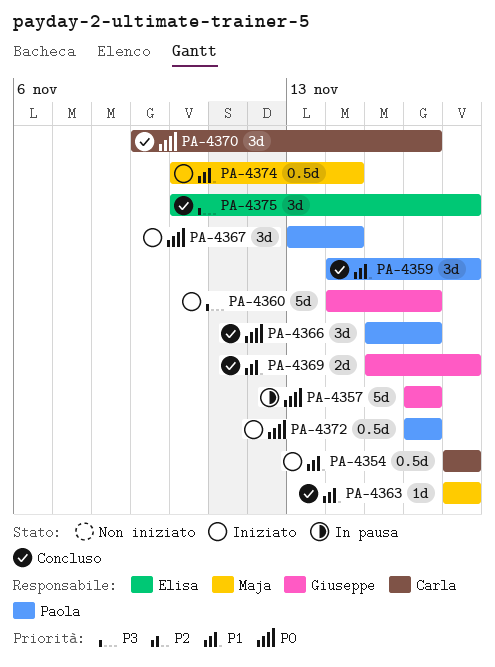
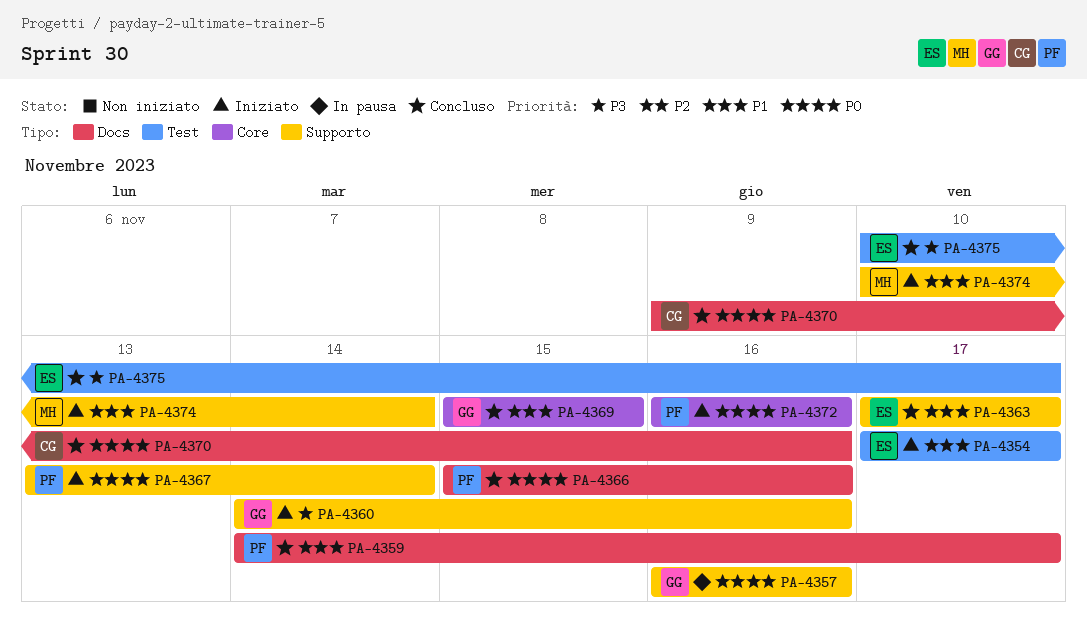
PA-4354, owner: Carla -> Elisa
PA-4363, owner: Maja -> Elisa
PA-4369, due: Nov 17 -> Nov 15

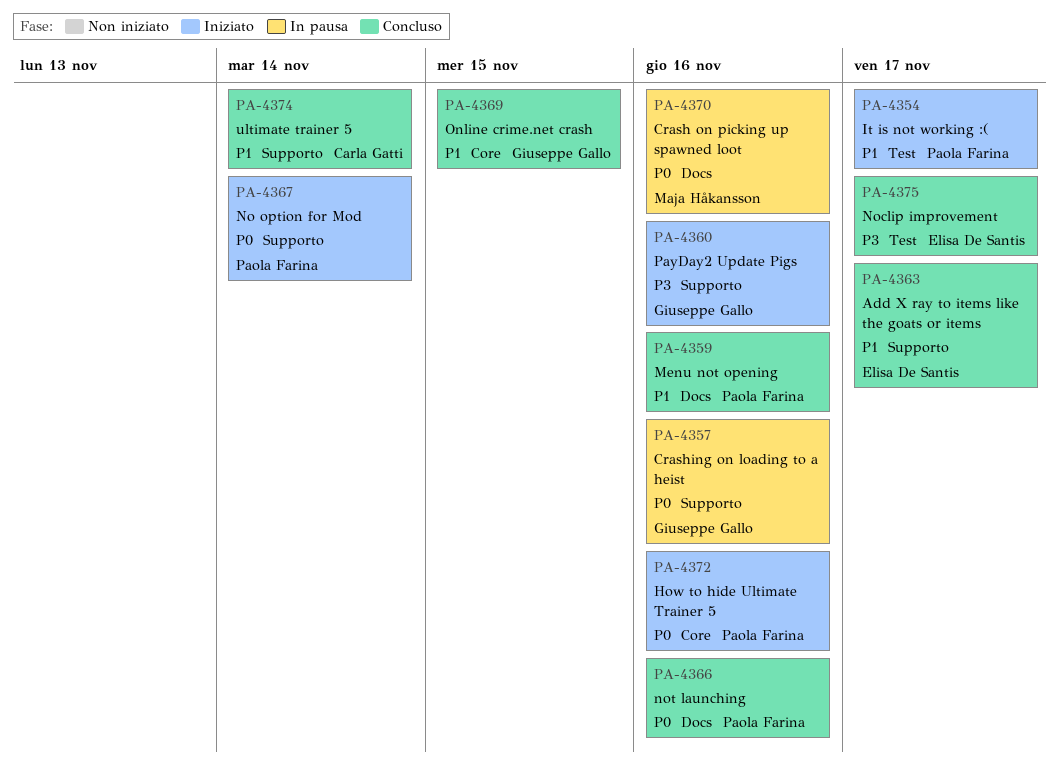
PA-4354, owner: Elisa De Santis -> Paola Farina
PA-4359, due: Nov 17 -> Nov 16
PA-4370, status: Concluso -> In pausa
PA-4370, owner: Carla Gatti -> Maja Håkansson
PA-4374, status: Iniziato -> Concluso
PA-4374, owner: Maja Håkansson -> Carla Gatti

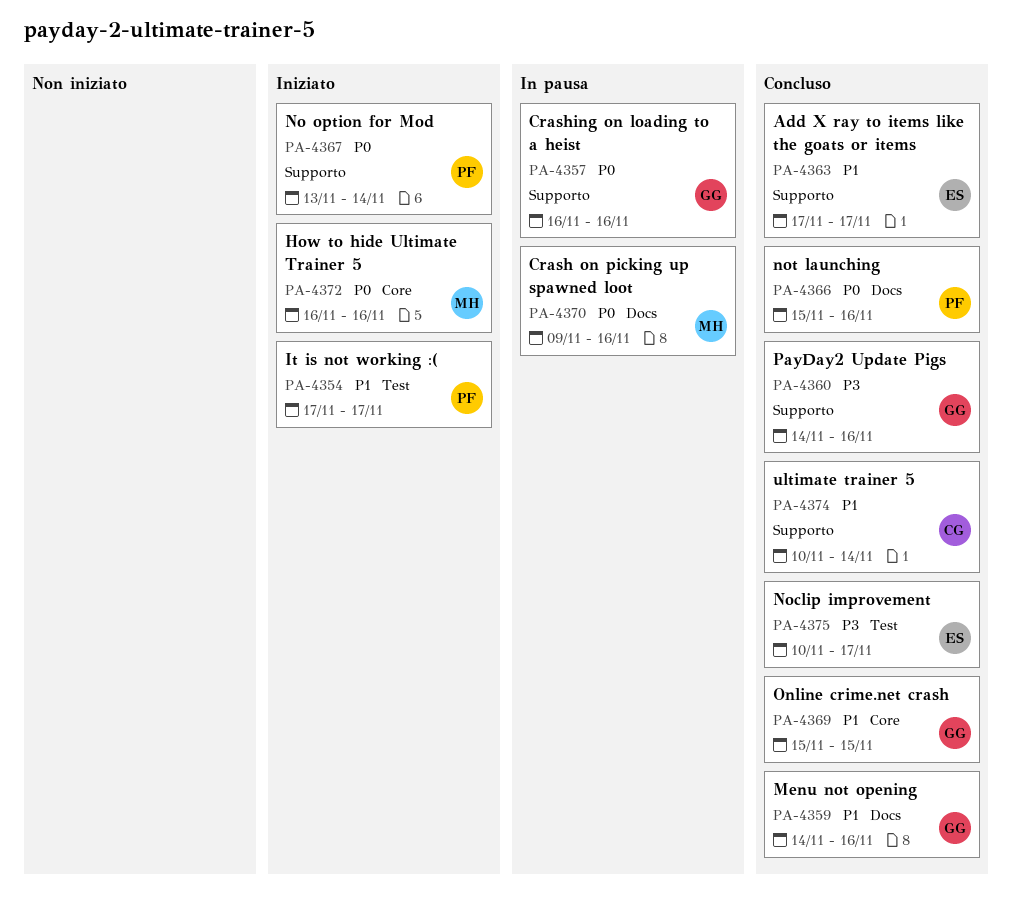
PA-4359, owner: Paola Farina -> Giuseppe Gallo
PA-4360, status: Iniziato -> Concluso
PA-4372, owner: Paola Farina -> Maja Håkansson

